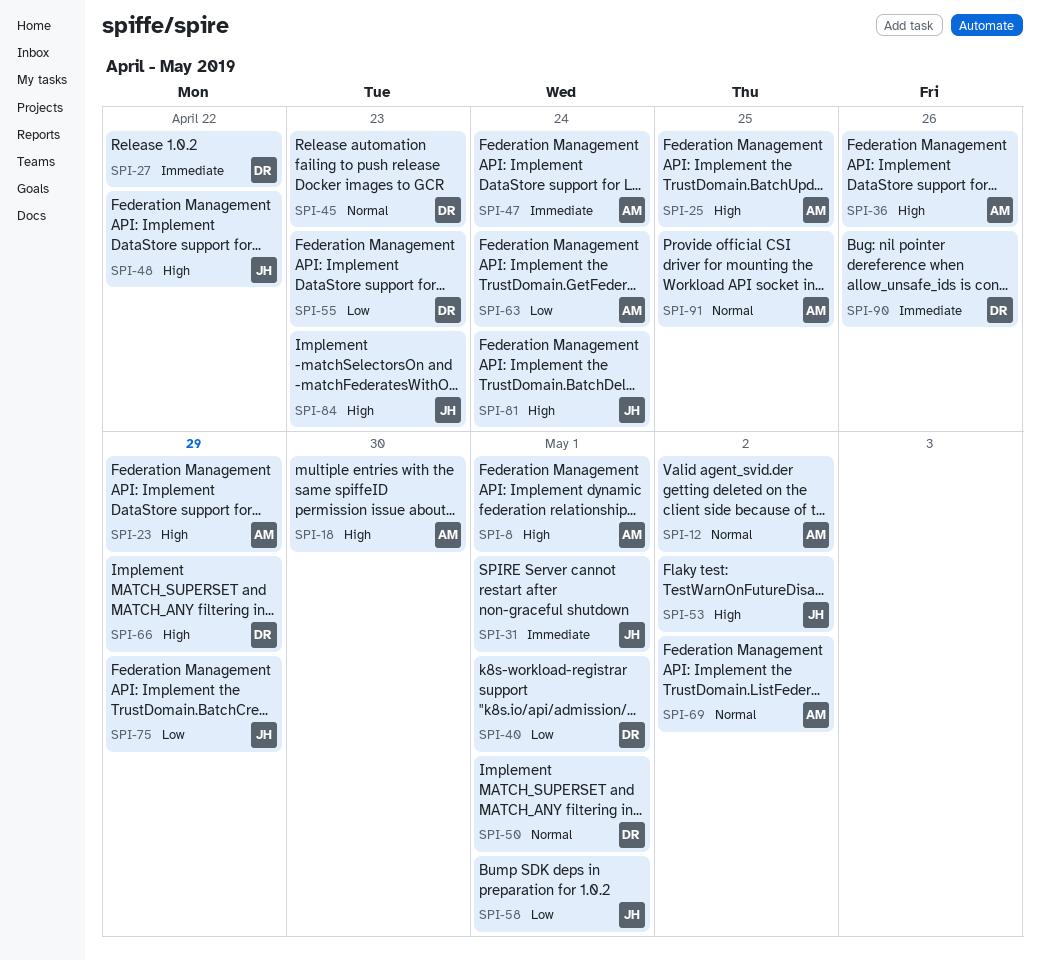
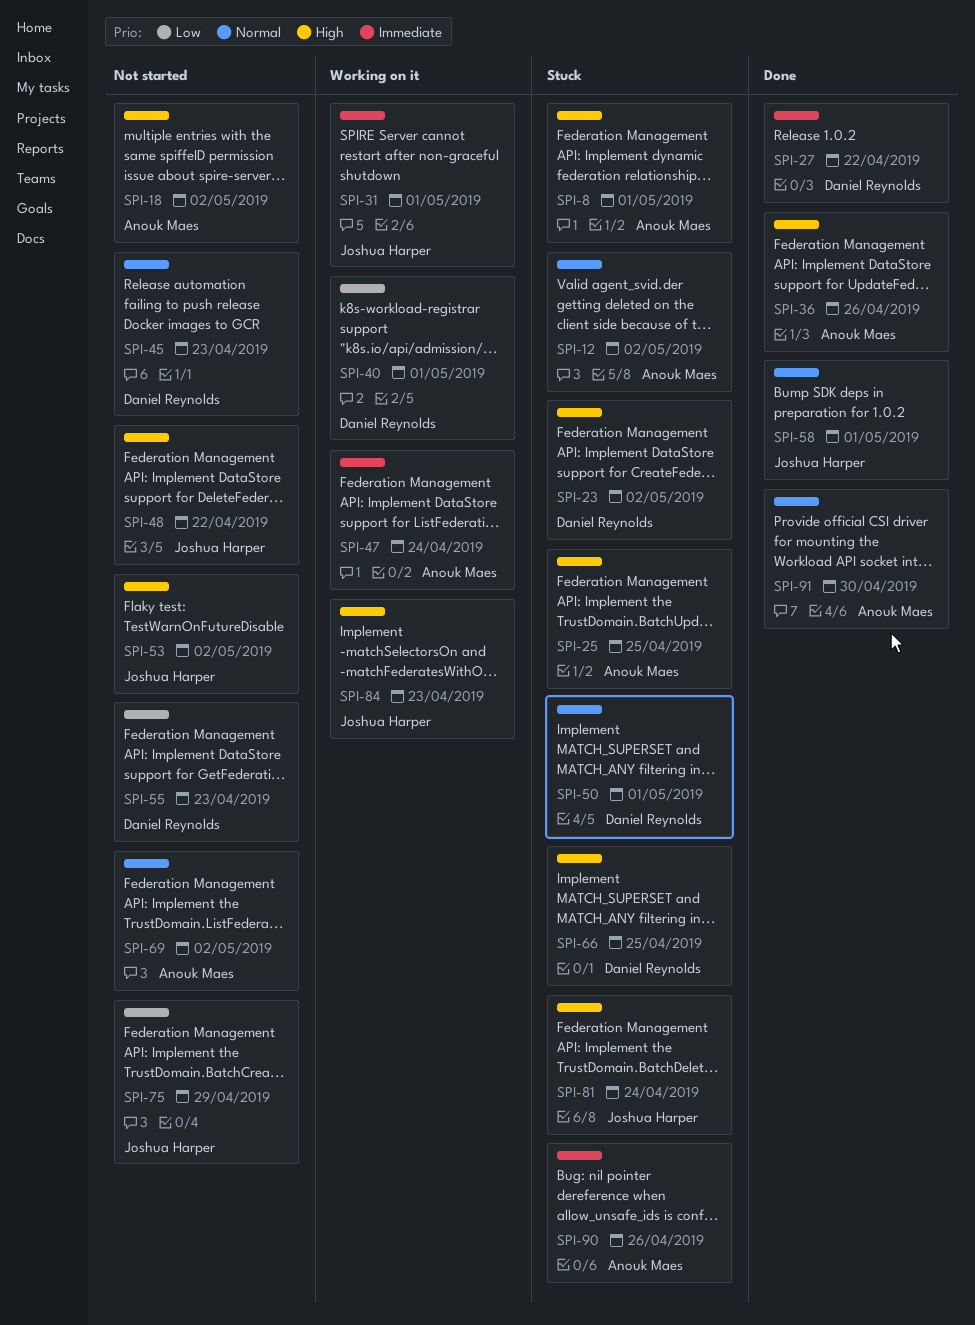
SPI-18, due: Apr 30 -> May 2
SPI-23, owner: Anouk Maes -> Daniel Reynolds
SPI-23, due: Apr 29 -> May 2
SPI-58, priority: Low -> Normal
SPI-63: present -> none
SPI-66, due: Apr 29 -> Apr 25
SPI-90, owner: Daniel Reynolds -> Anouk Maes
SPI-91, due: Apr 25 -> Apr 30

